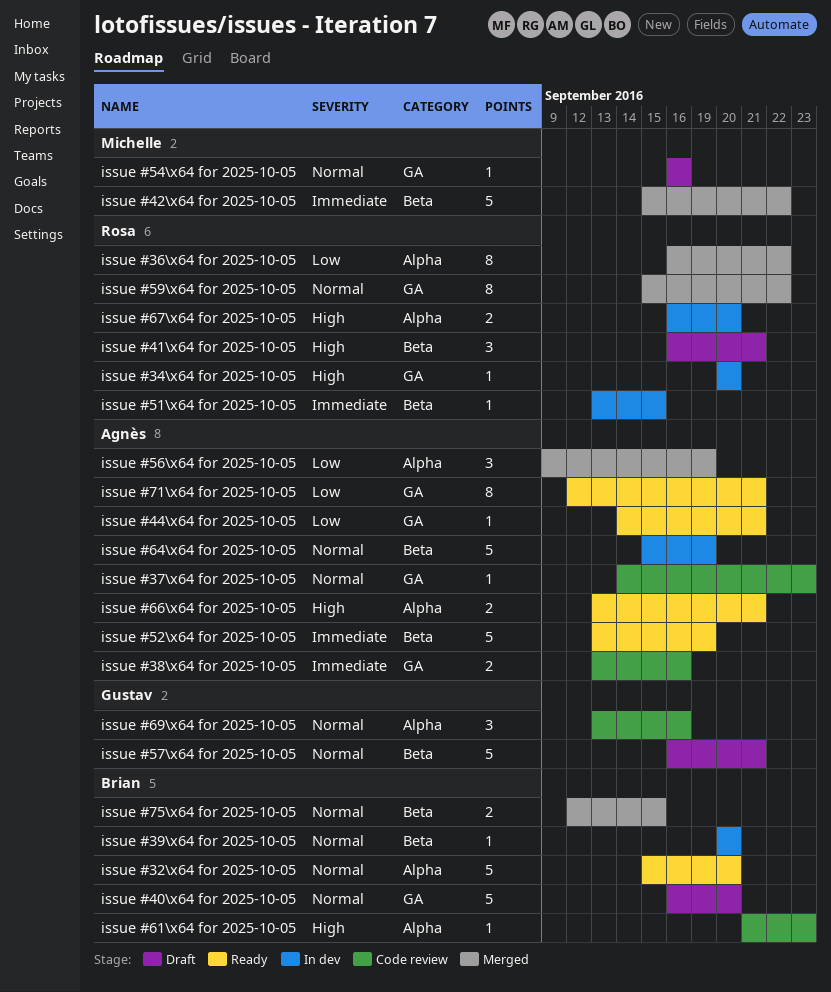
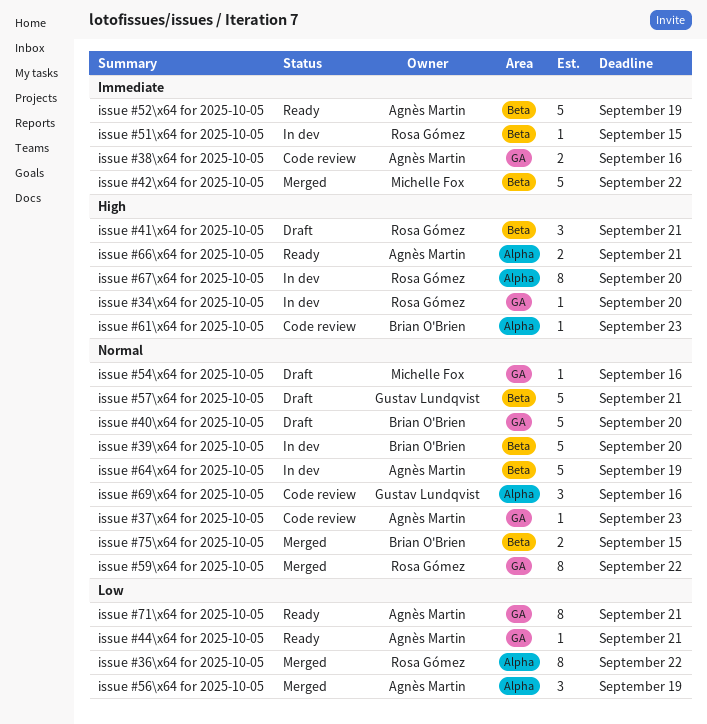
issue #32\x64 for 2025-10-05: present -> none
issue #39\x64 for 2025-10-05, estimate: 1 -> 5
issue #67\x64 for 2025-10-05, estimate: 2 -> 8

